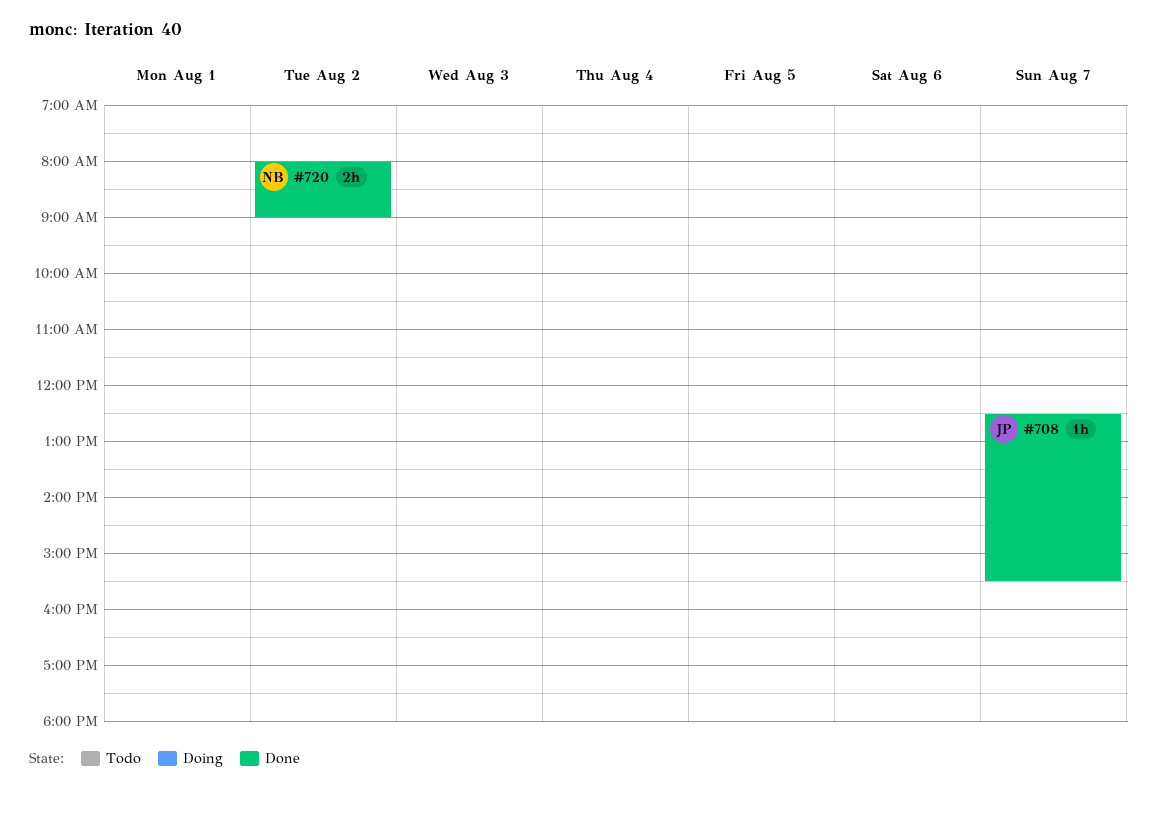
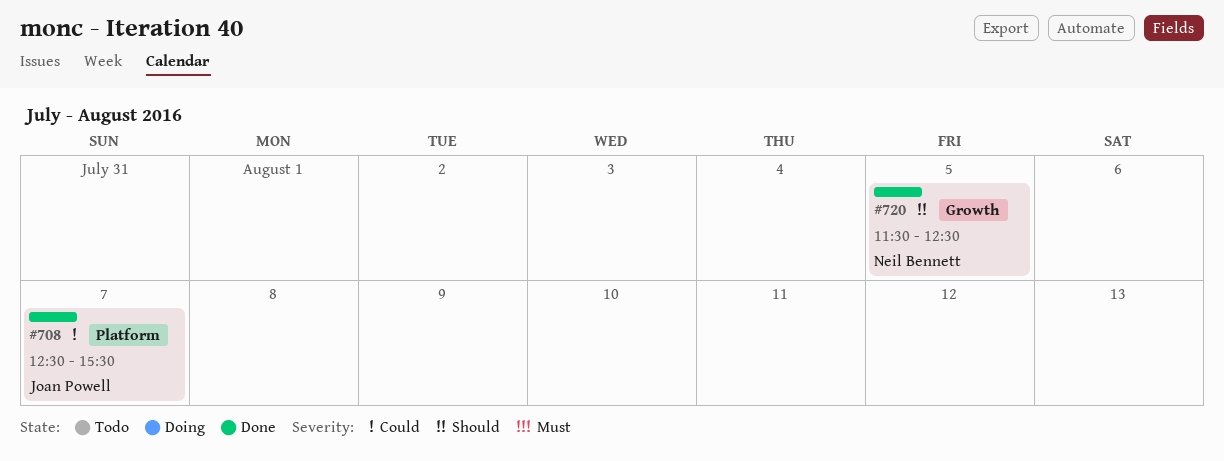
#720, day: Aug 2 -> Aug 5
#720, begins: 08:00 -> 11:30
#720, ends: 09:00 -> 12:30

